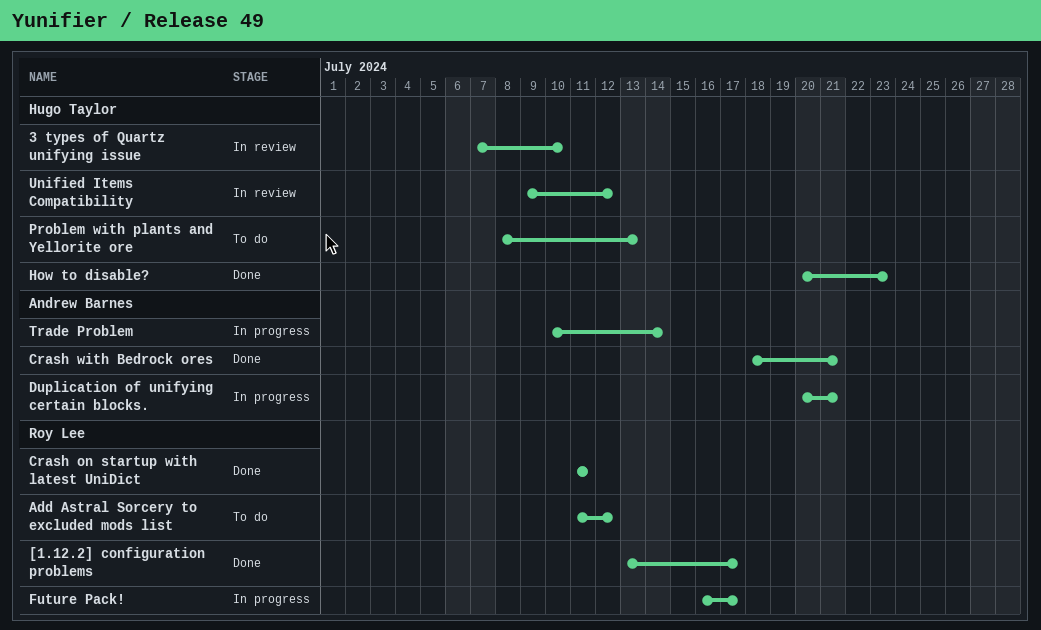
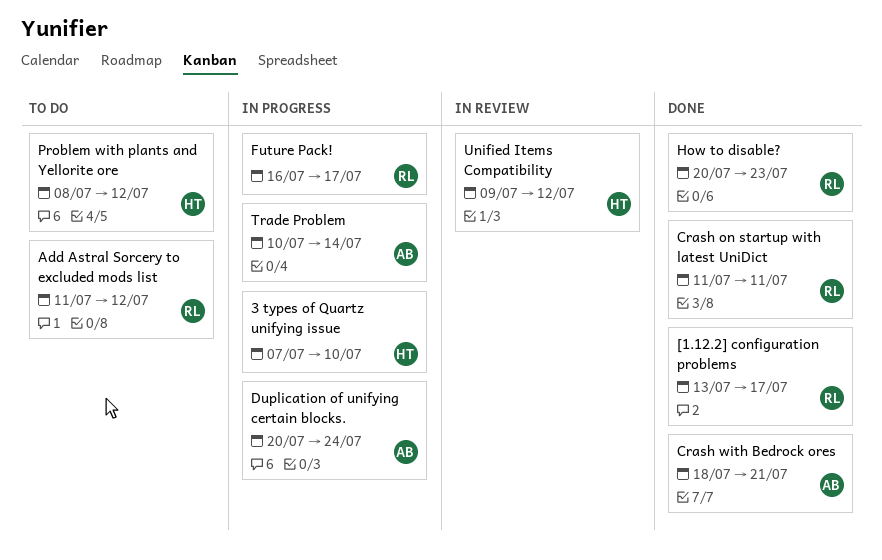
3 types of Quartz unifying issue, status: In review -> In progress
Duplication of unifying certain blocks., due: Jul 21 -> Jul 24
How to disable?, owner: Hugo Taylor -> Roy Lee
Problem with plants and Yellorite ore, due: Jul 13 -> Jul 12

